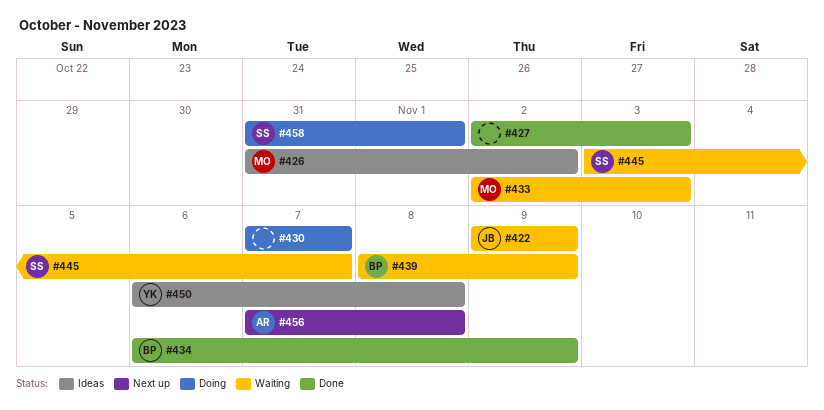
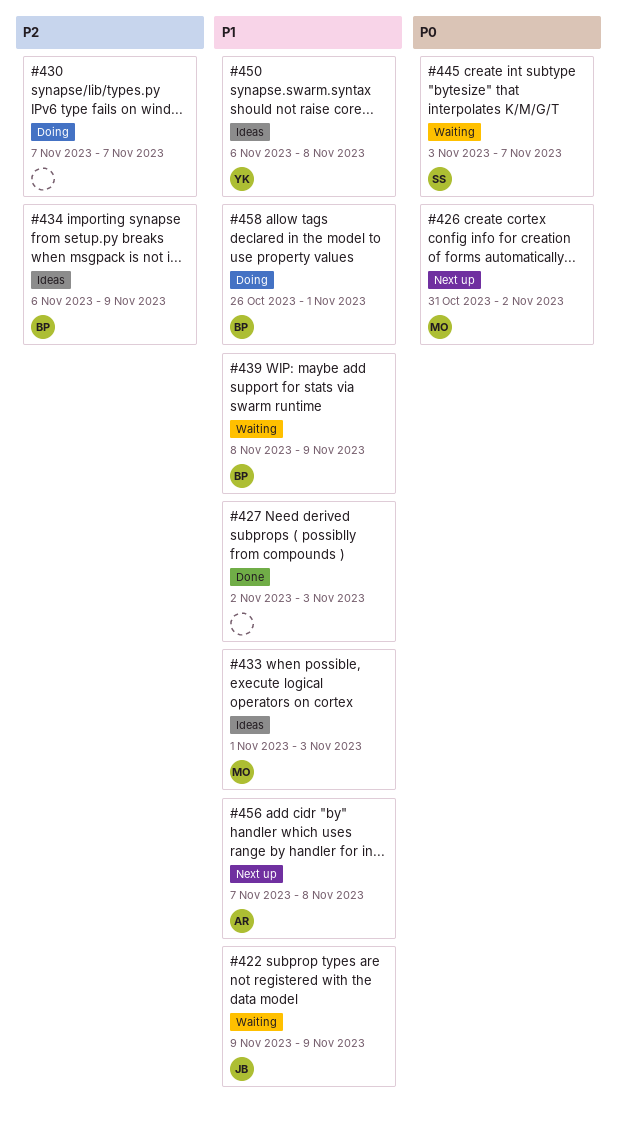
#426, status: Ideas -> Next up
#433, status: Waiting -> Ideas
#433, start: Nov 2 -> Nov 1
#434, status: Done -> Ideas
#458, owner: SS -> BP
#458, start: Oct 31 -> Oct 26

